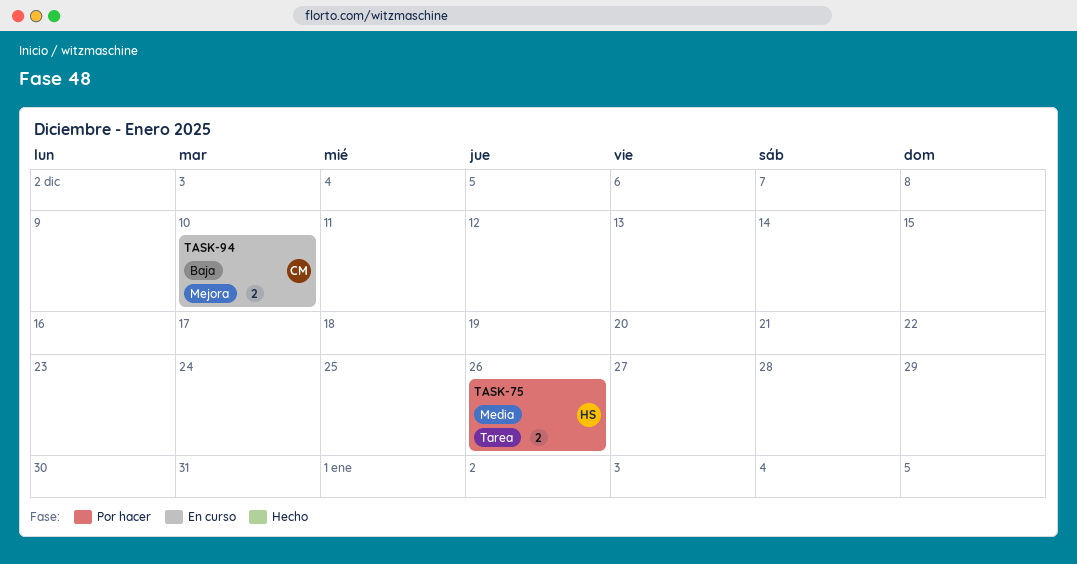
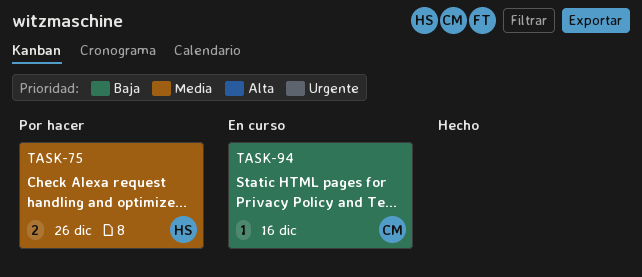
TASK-94, estimate: 2 -> 1
TASK-94, due: Dec 10 -> Dec 16

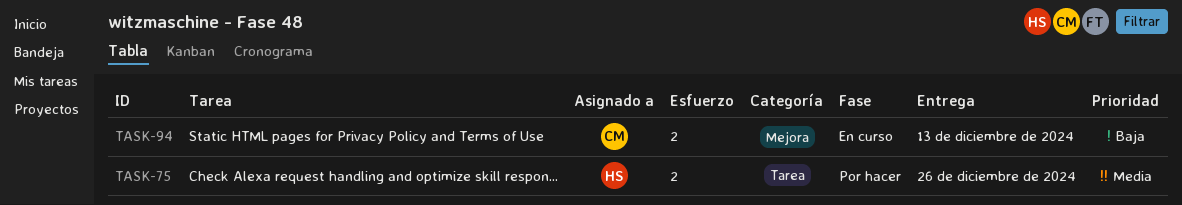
TASK-94, estimate: 1 -> 2
TASK-94, due: Dec 16 -> Dec 13

